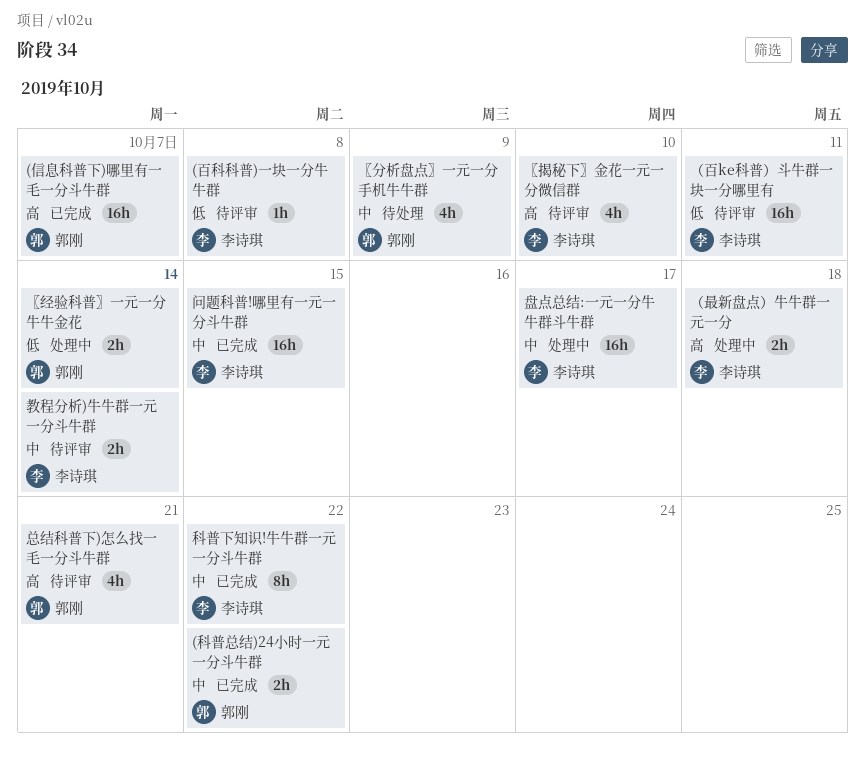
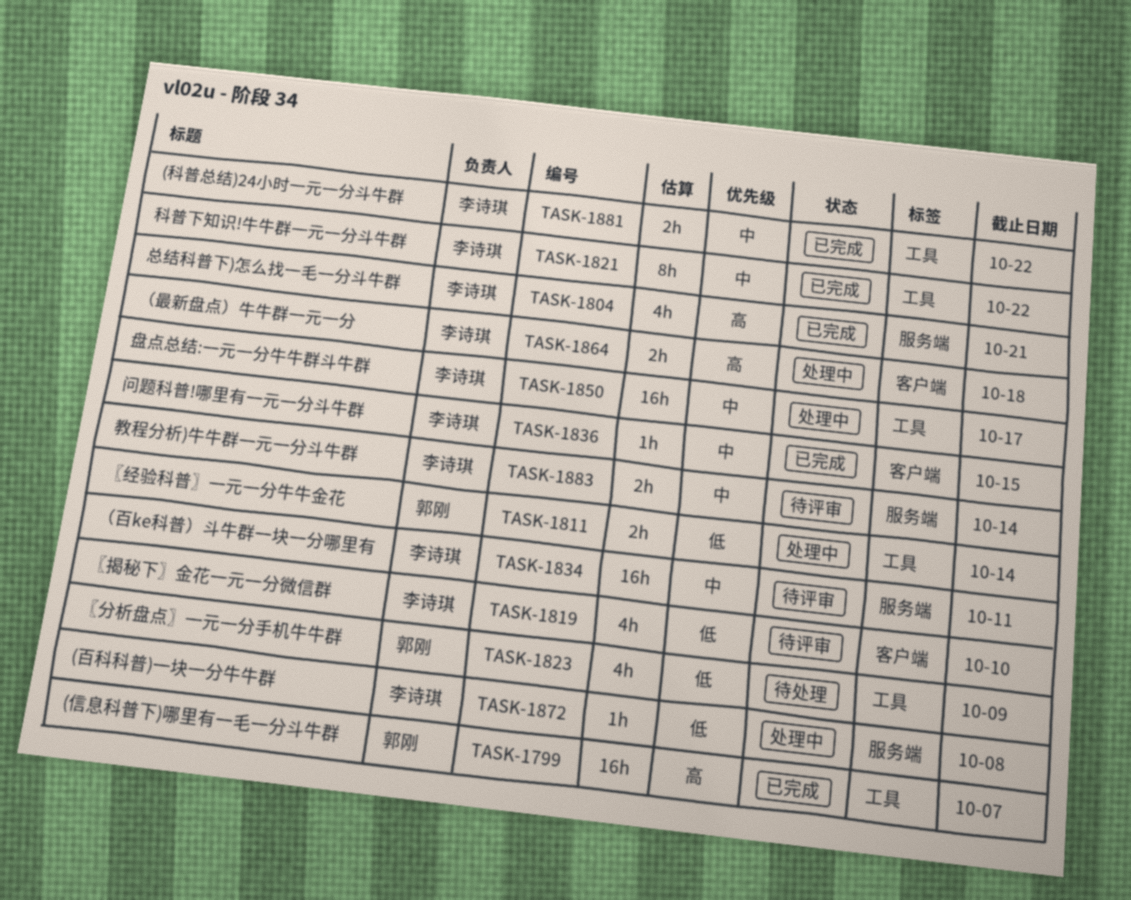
(百科科普)一块一分牛牛群, status: 待评审 -> 处理中
(科普总结)24小时一元一分斗牛群, owner: 郭刚 -> 李诗琪
〖分析盘点〗一元一分手机牛牛群, priority: 中 -> 低
〖揭秘下〗金花一元一分微信群, priority: 高 -> 低
总结科普下)怎么找一毛一分斗牛群, status: 待评审 -> 已完成
总结科普下)怎么找一毛一分斗牛群, owner: 郭刚 -> 李诗琪
问题科普!哪里有一元一分斗牛群, estimate: 16h -> 1h
（百ke科普）斗牛群一块一分哪里有, priority: 低 -> 中

